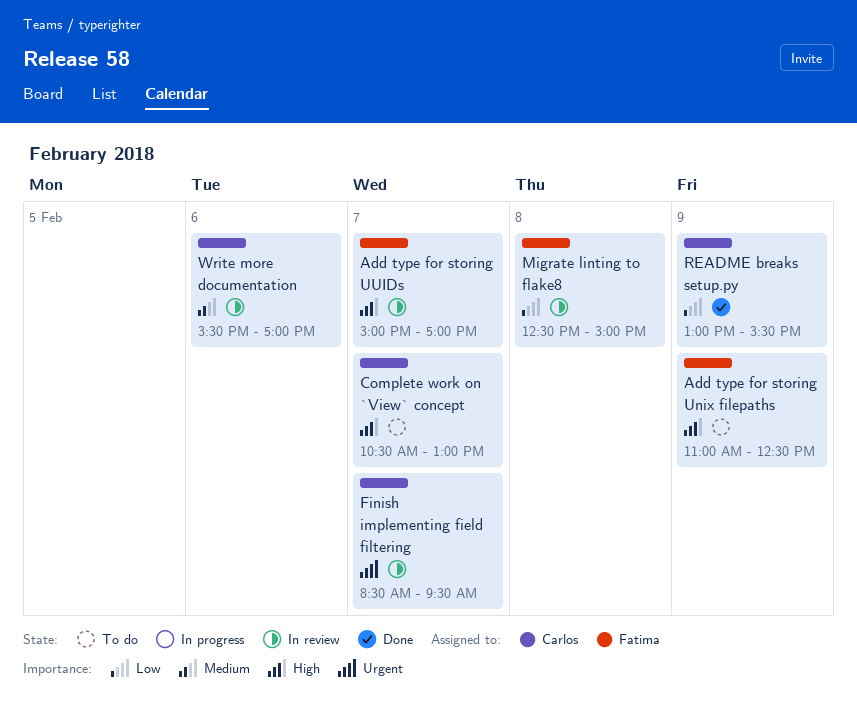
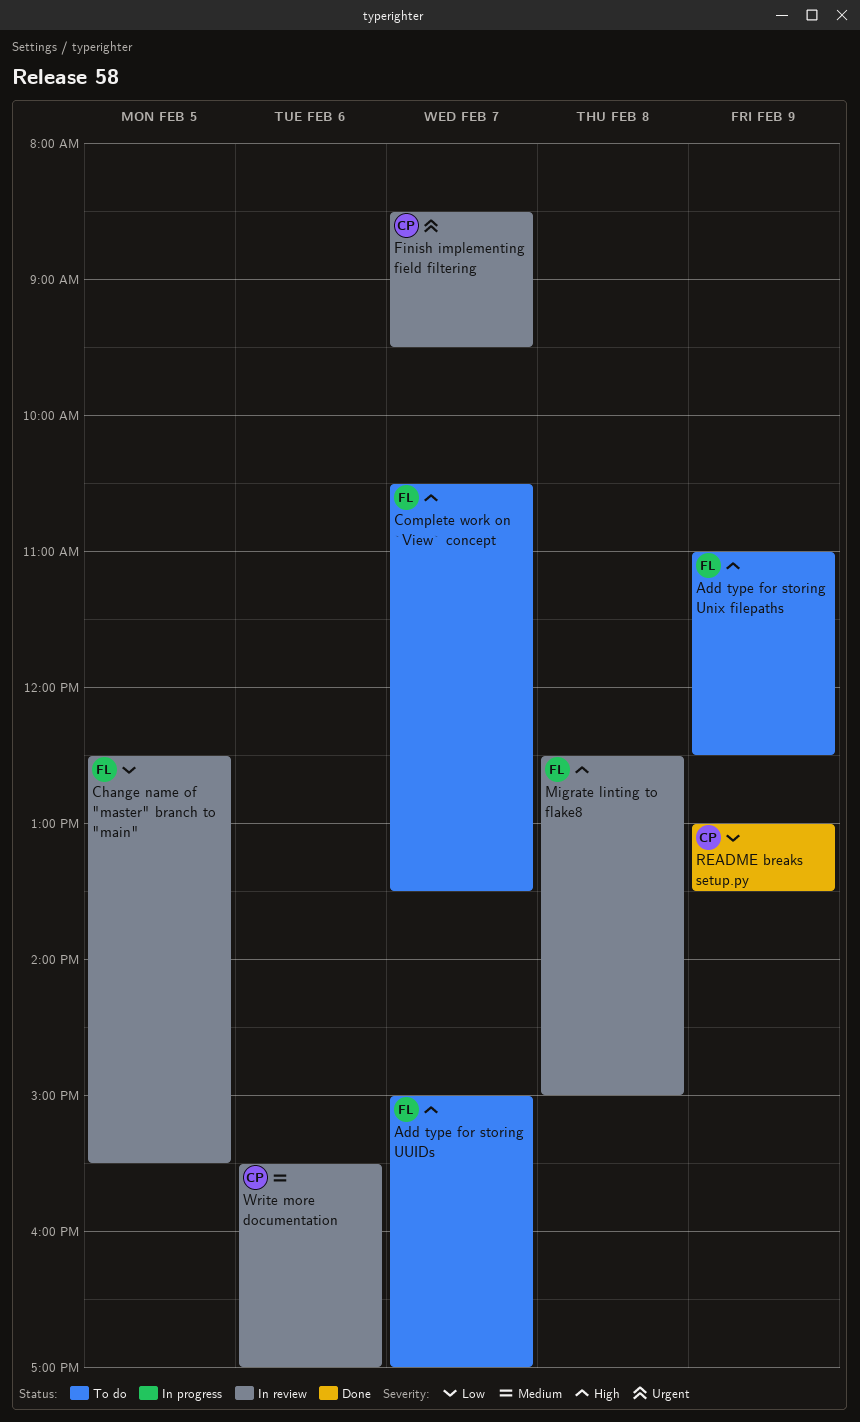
Add type for storing UUIDs, status: In review -> To do
Change name of "master" branch to "main": none -> present
Complete work on `View` concept, owner: Carlos -> Fatima
Complete work on `View` concept, ends: 13:00 -> 13:30
Migrate linting to flake8, priority: Low -> High
README breaks setup.py, ends: 15:30 -> 13:30

